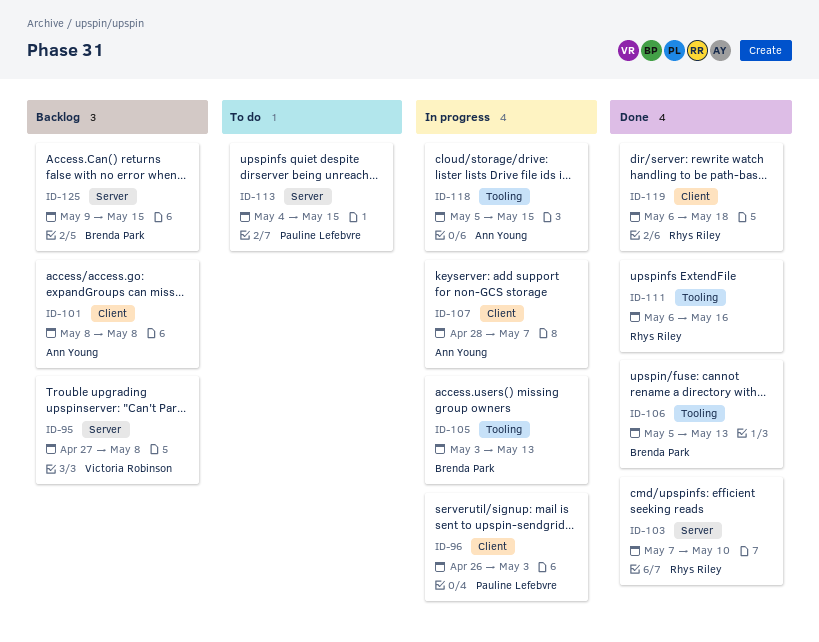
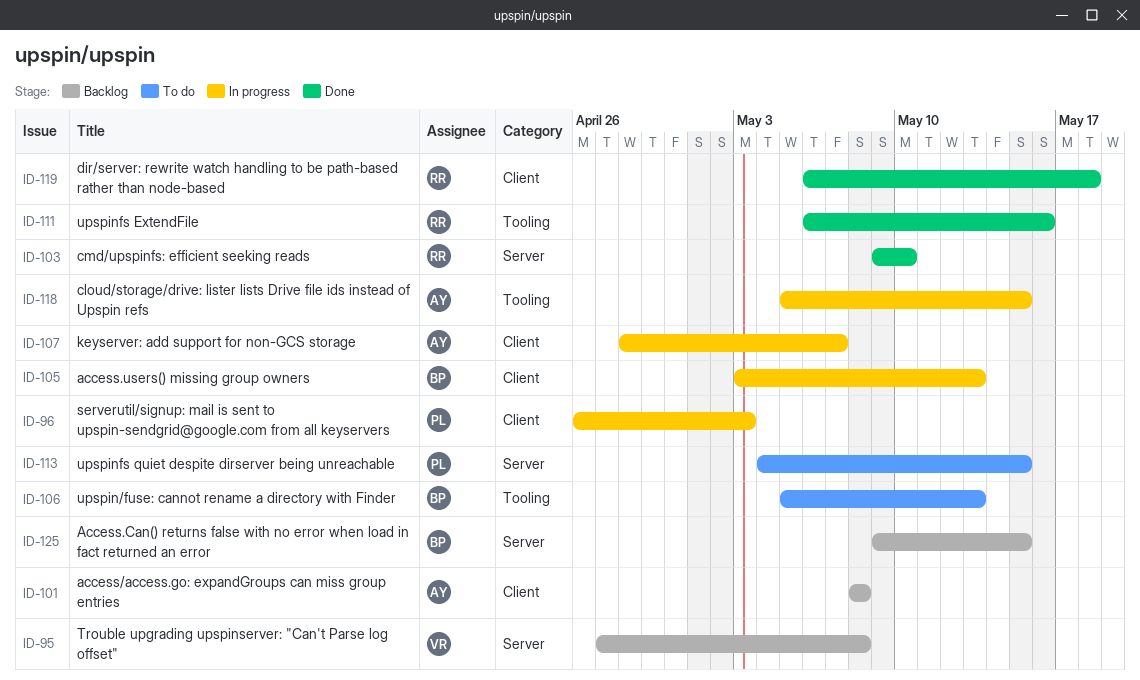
ID-103, start: May 7 -> May 9
ID-105, label: Tooling -> Client
ID-106, status: Done -> To do

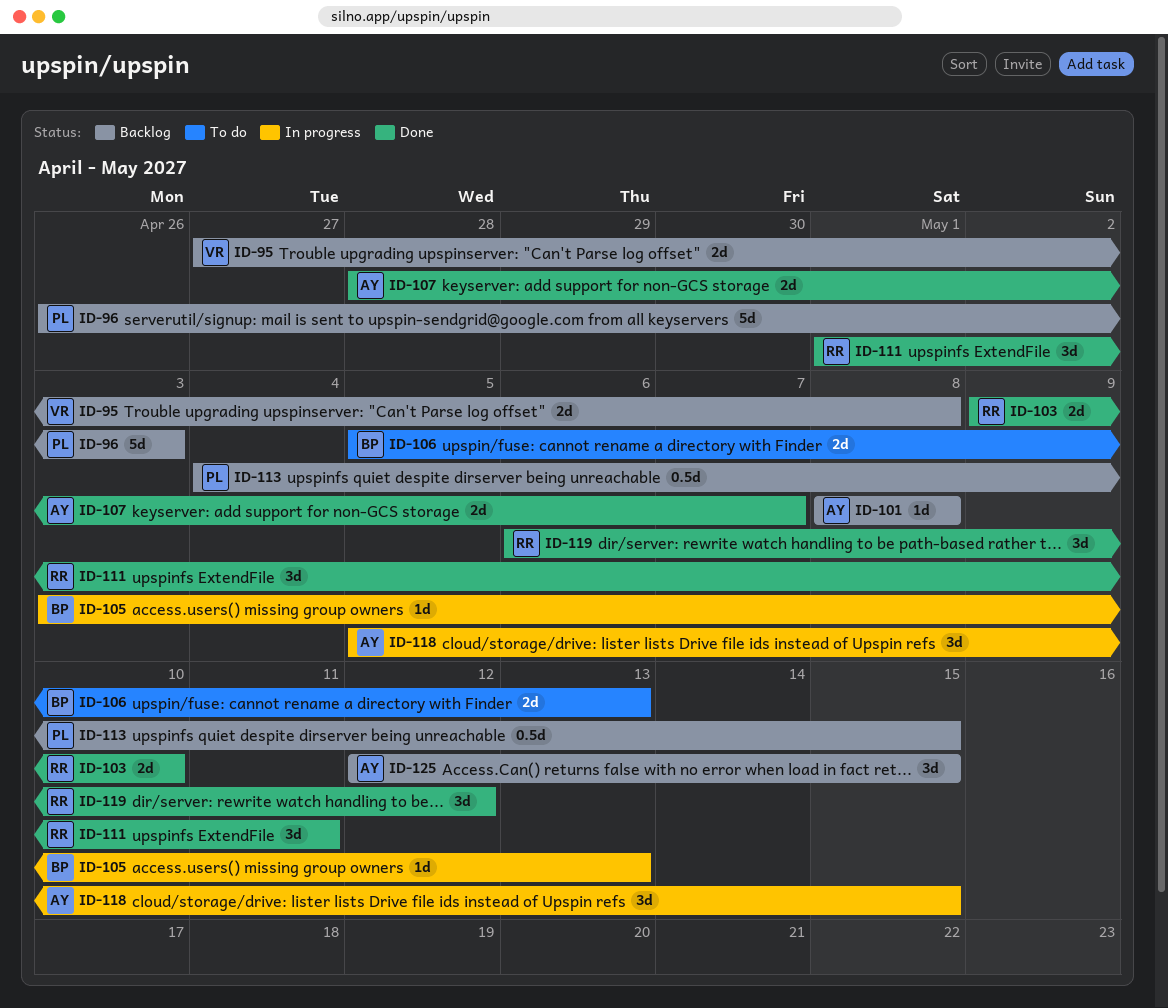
ID-96, status: In progress -> Backlog
ID-107, status: In progress -> Done
ID-111, start: May 6 -> May 1
ID-111, due: May 16 -> May 11
ID-113, status: To do -> Backlog
ID-119, due: May 18 -> May 12
ID-125, owner: BP -> AY
ID-125, start: May 9 -> May 12

